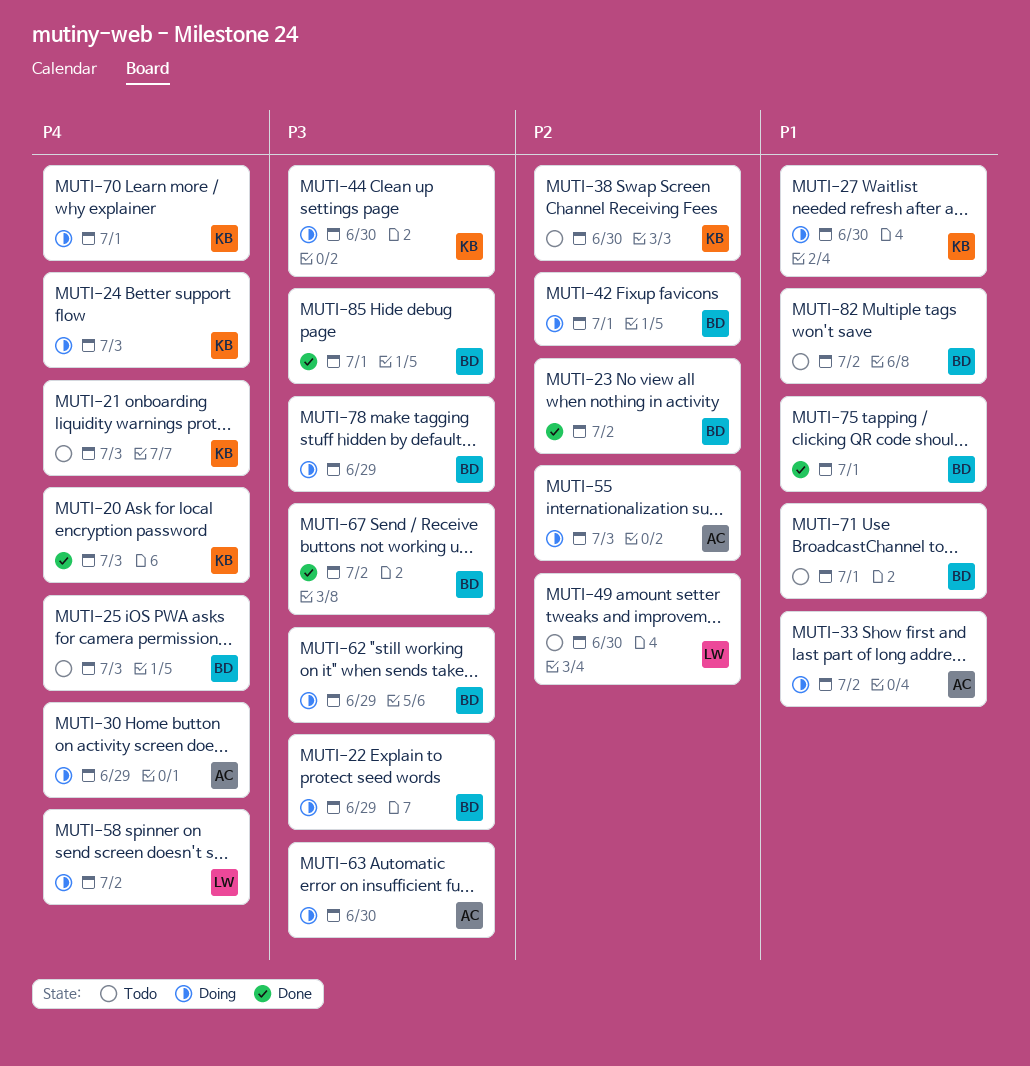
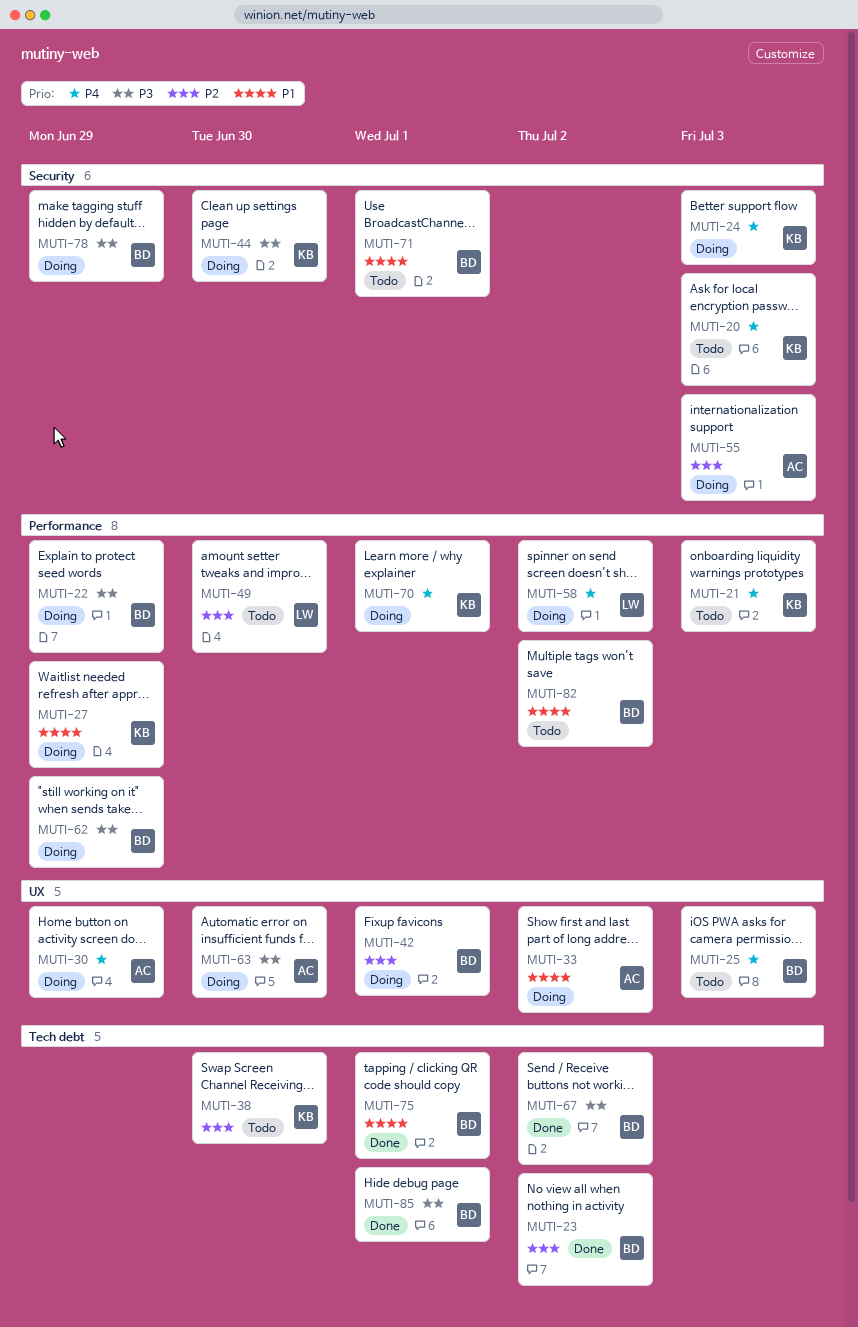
MUTI-20, status: Done -> Todo
MUTI-27, due: Jun 30 -> Jun 29

